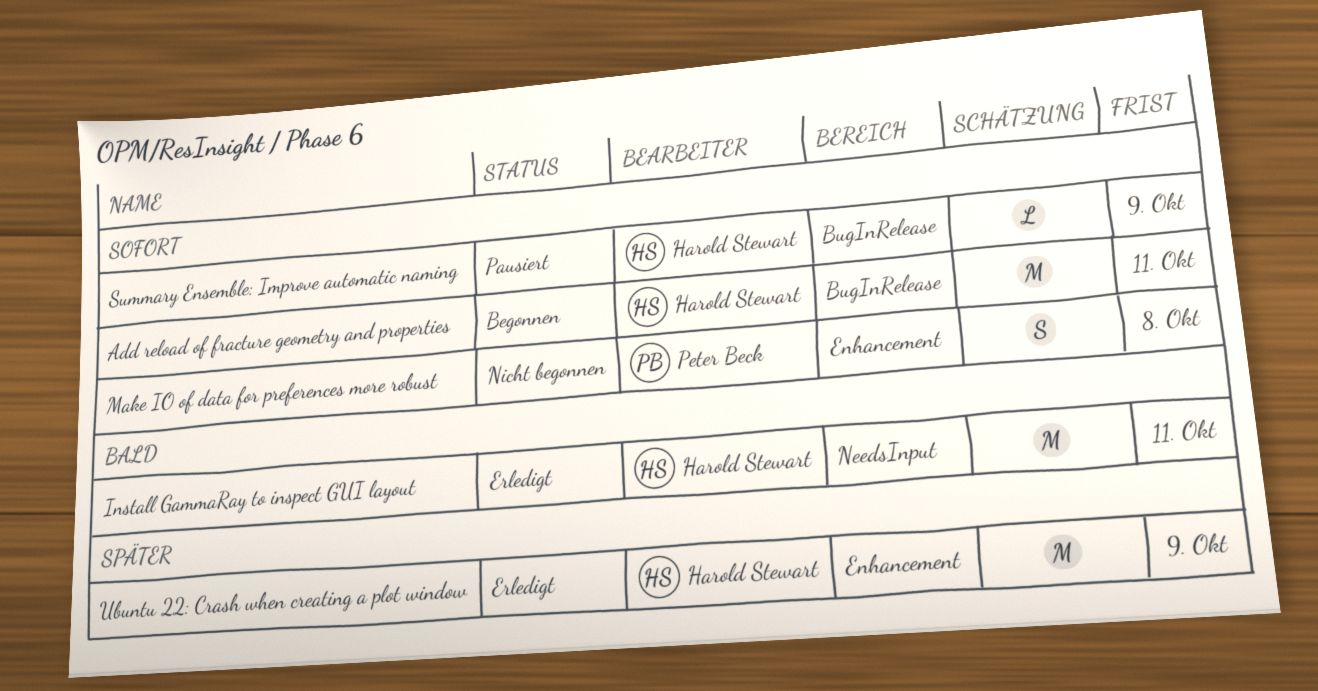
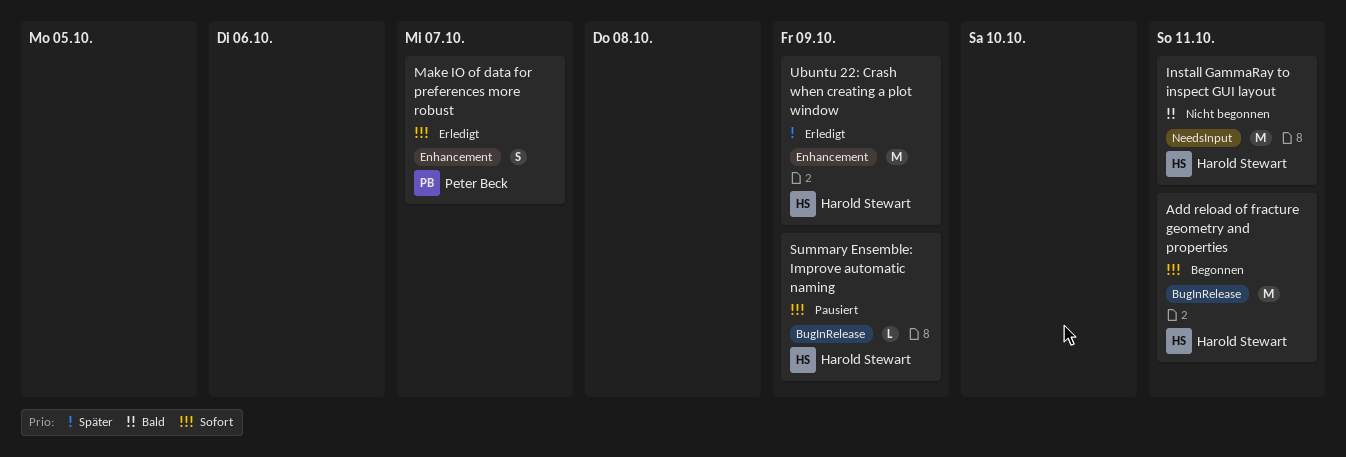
Install GammaRay to inspect GUI layout, status: Erledigt -> Nicht begonnen
Make IO of data for preferences more robust, status: Nicht begonnen -> Erledigt
Make IO of data for preferences more robust, due: Oct 8 -> Oct 7

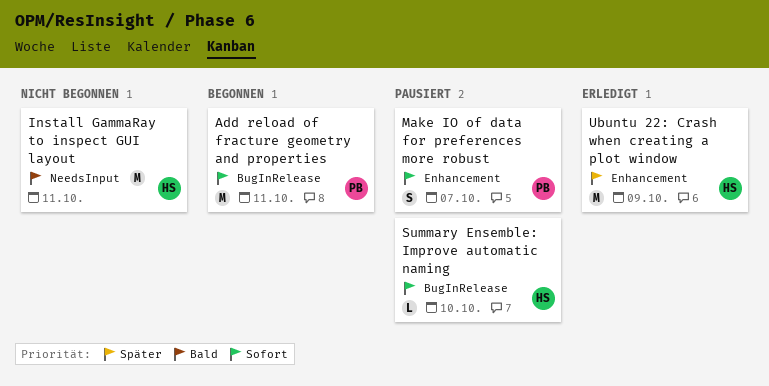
Add reload of fracture geometry and properties, owner: Harold Stewart -> Peter Beck
Make IO of data for preferences more robust, status: Erledigt -> Pausiert
Summary Ensemble: Improve automatic naming, due: Oct 9 -> Oct 10

